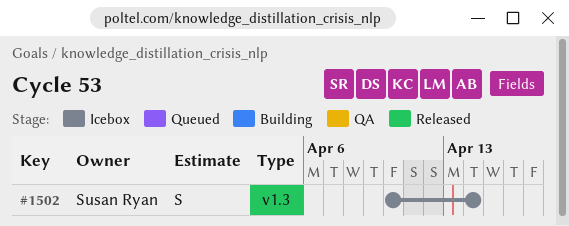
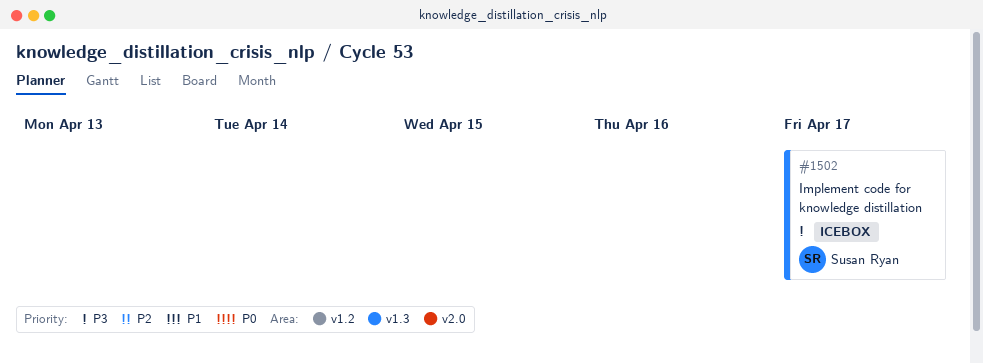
#1502, due: Apr 14 -> Apr 17

